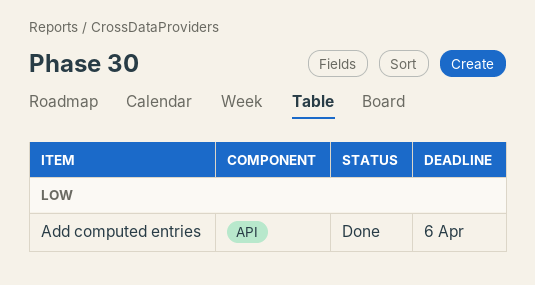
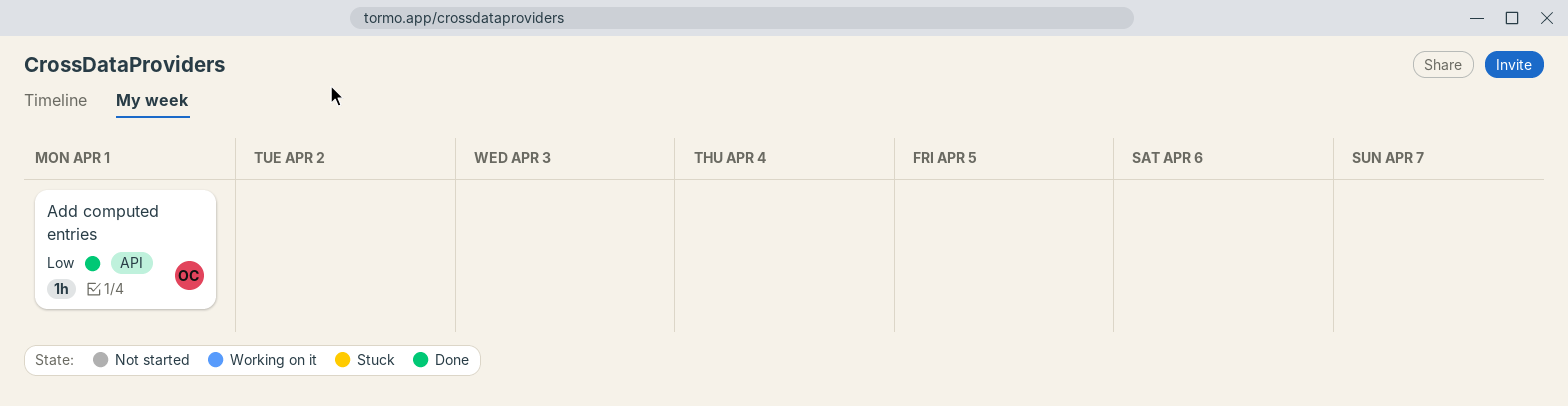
Add computed entries, due: Apr 6 -> Apr 1

